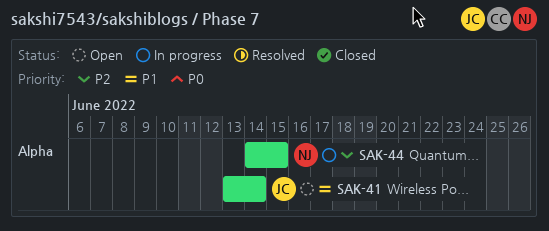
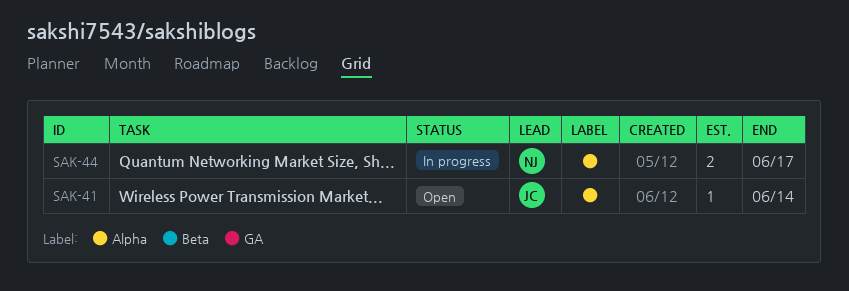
SAK-44, due: Jun 15 -> Jun 17

